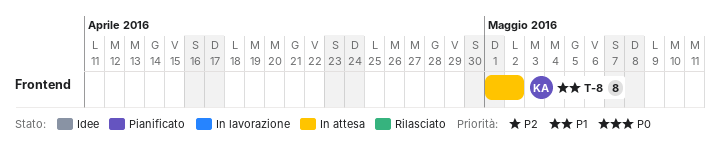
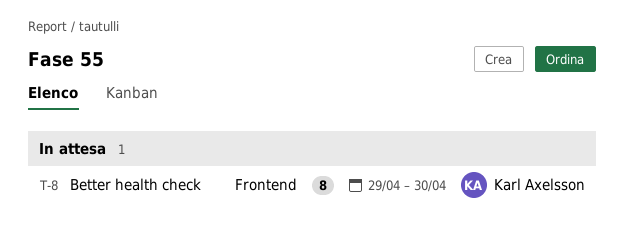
T-8, start: May 1 -> Apr 29
T-8, due: May 2 -> Apr 30

